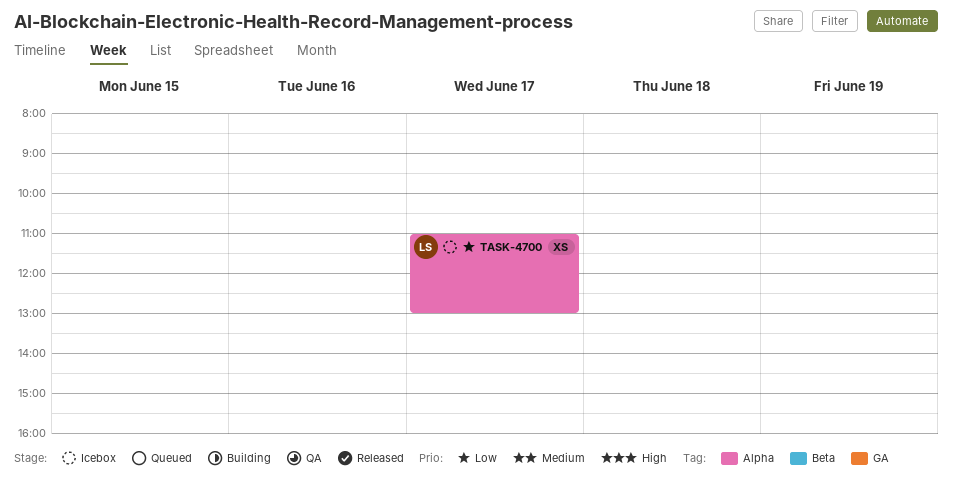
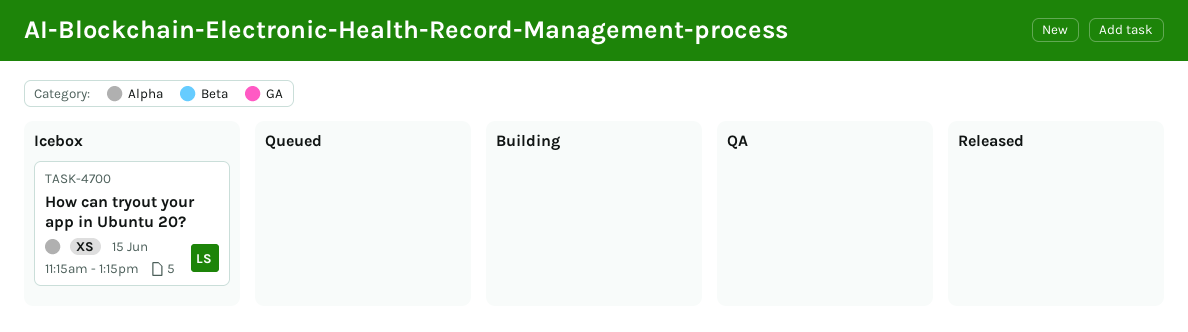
TASK-4700, day: Jun 17 -> Jun 15
TASK-4700, begins: 11:00 -> 11:15
TASK-4700, ends: 13:00 -> 13:15

